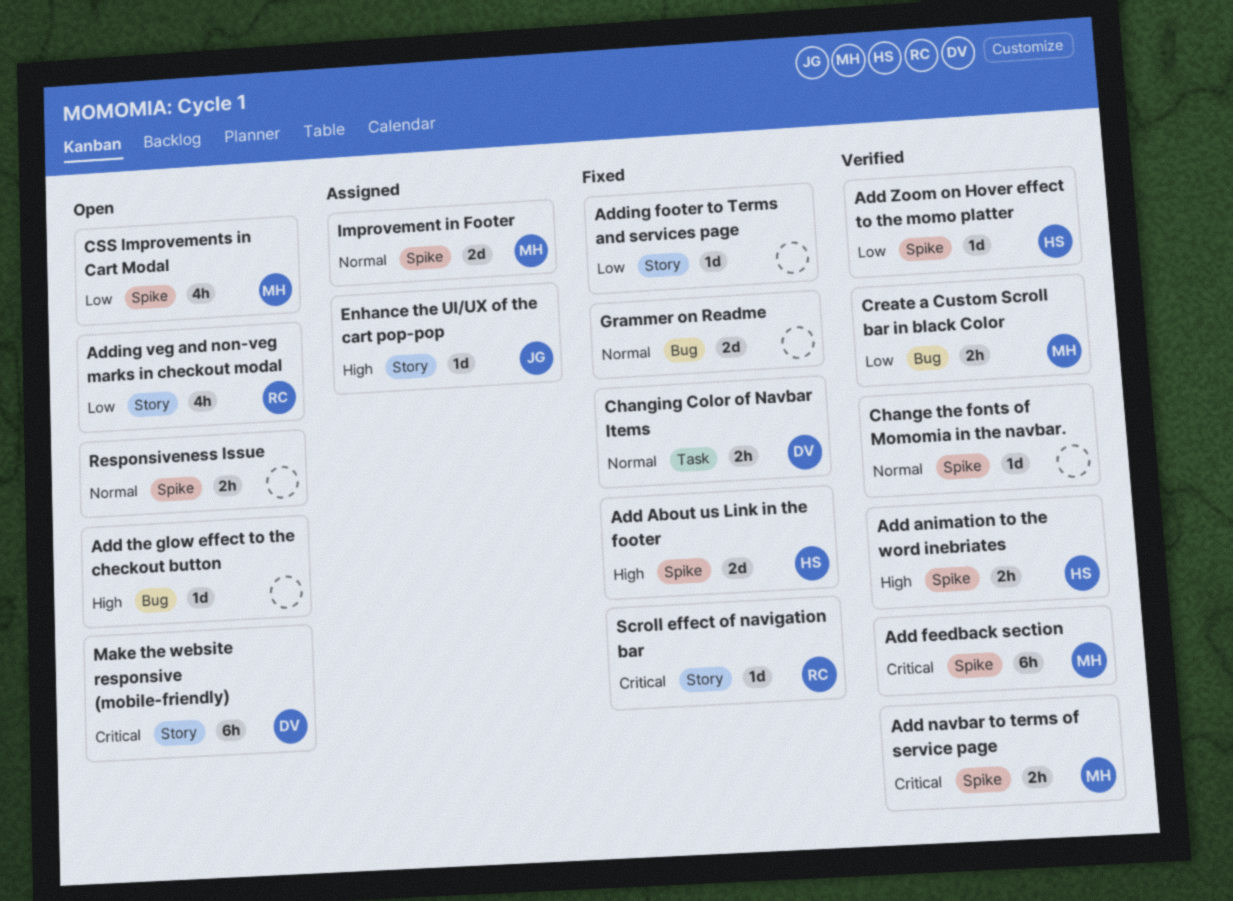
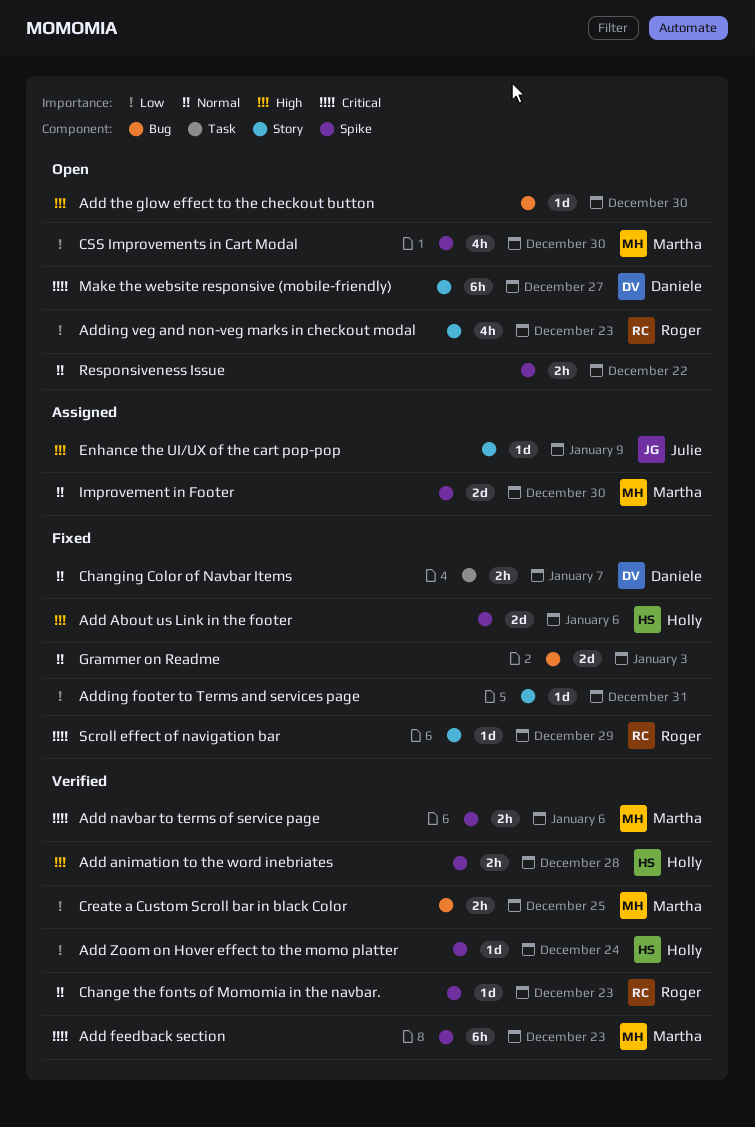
Change the fonts of Momomia in the navbar., owner: none -> Roger

